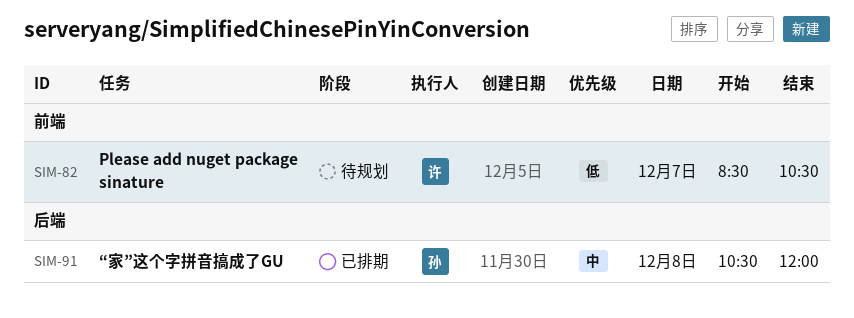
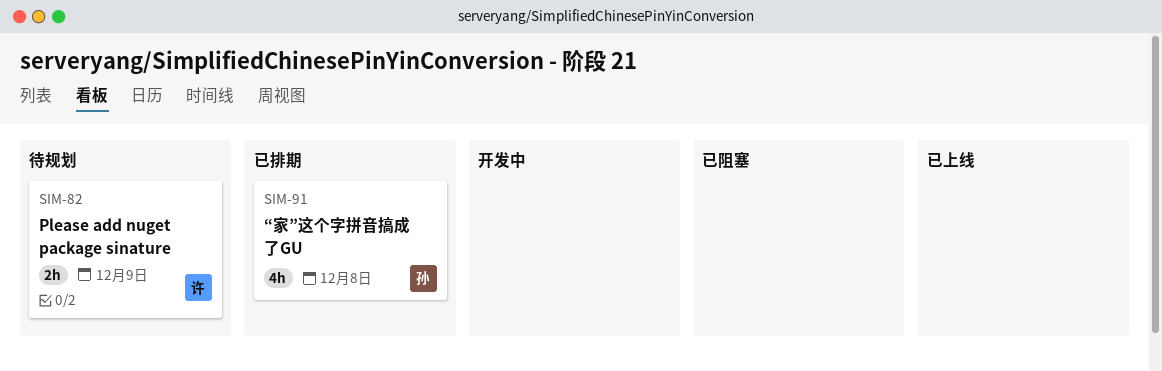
SIM-82, day: Dec 7 -> Dec 9

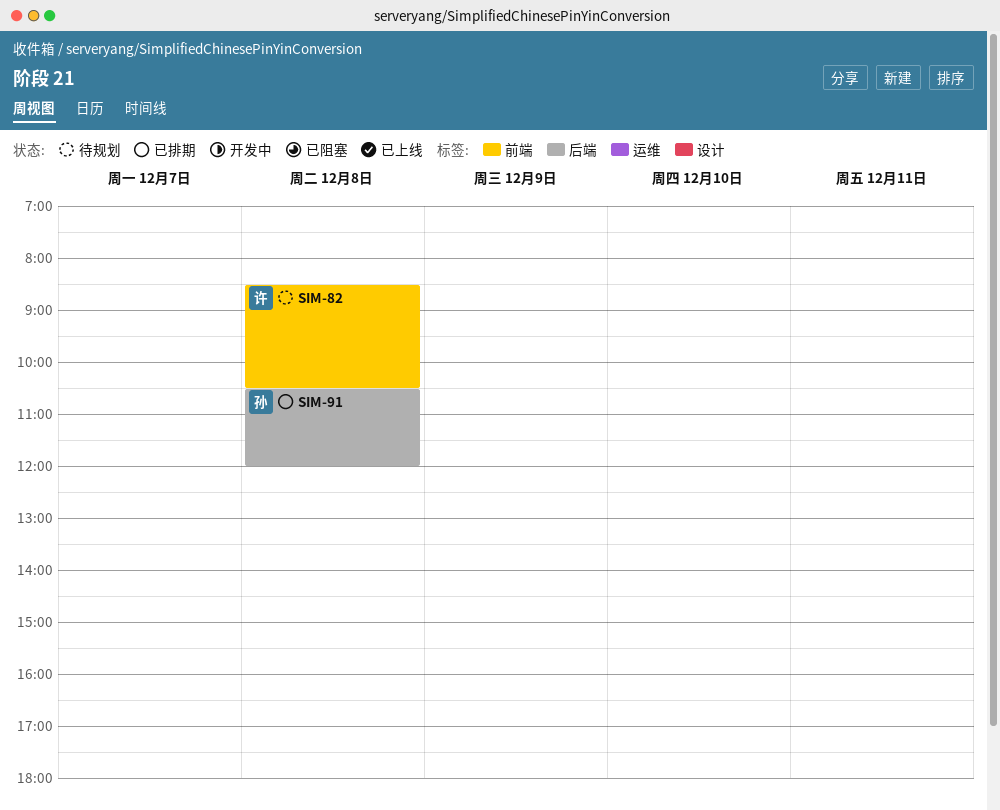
SIM-82, day: Dec 9 -> Dec 8

